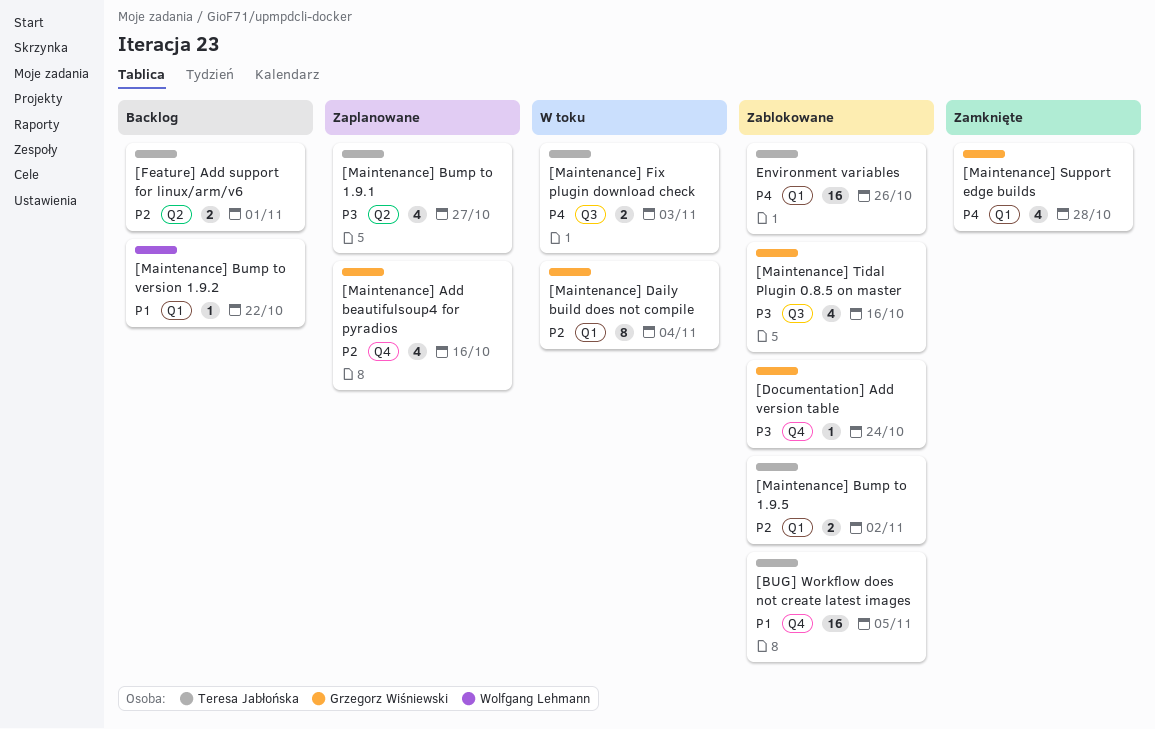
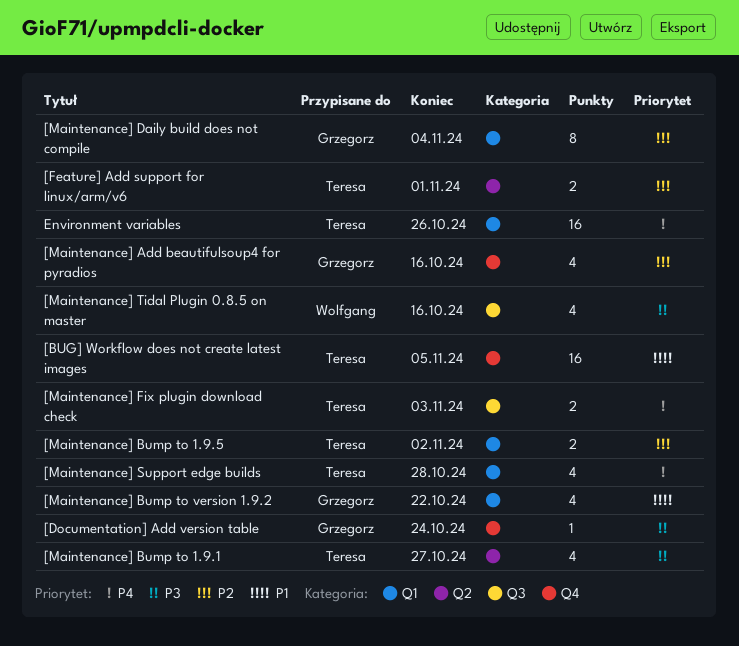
[Maintenance] Bump to version 1.9.2, owner: Wolfgang Lehmann -> Grzegorz Wiśniewski
[Maintenance] Bump to version 1.9.2, estimate: 1 -> 4
[Maintenance] Support edge builds, owner: Grzegorz Wiśniewski -> Teresa Jabłońska
[Maintenance] Tidal Plugin 0.8.5 on master, owner: Grzegorz Wiśniewski -> Wolfgang Lehmann

